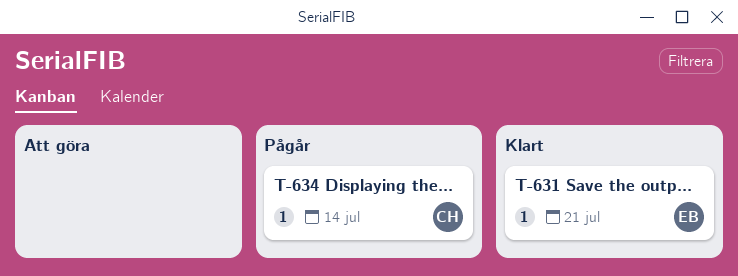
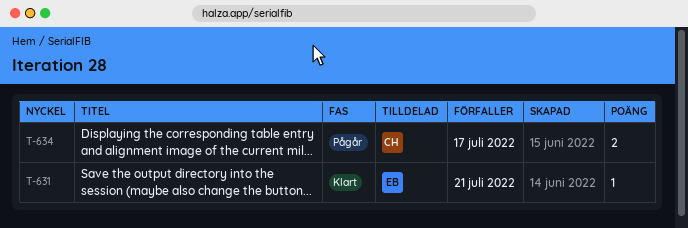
T-634, estimate: 1 -> 2
T-634, due: Jul 14 -> Jul 17

